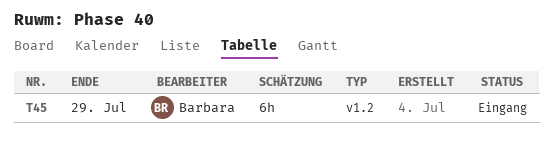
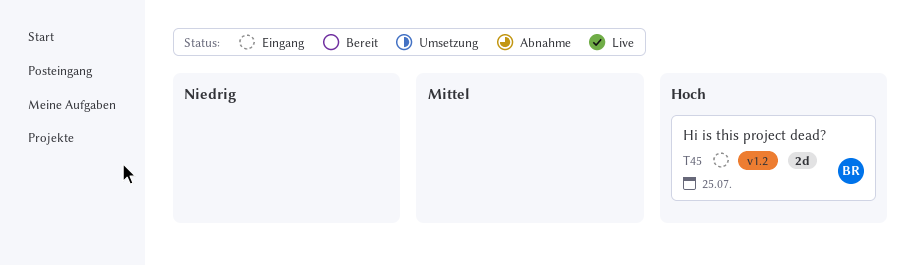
T45, estimate: 6h -> 2d
T45, due: Jul 29 -> Jul 25

